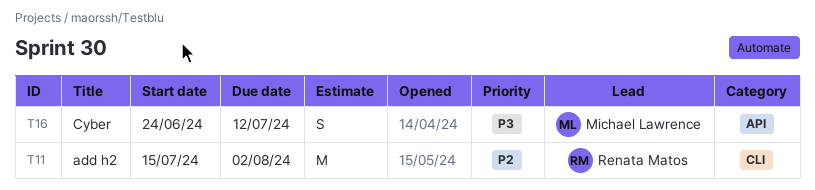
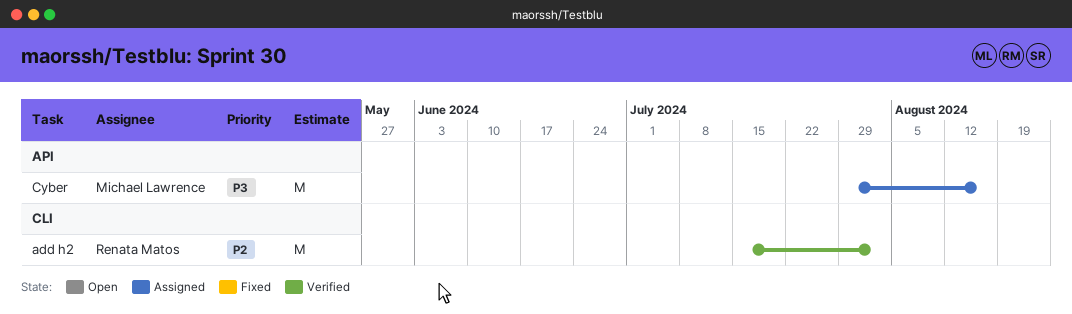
Cyber, estimate: S -> M
Cyber, start: Jun 24 -> Jul 29
Cyber, due: Jul 12 -> Aug 16

